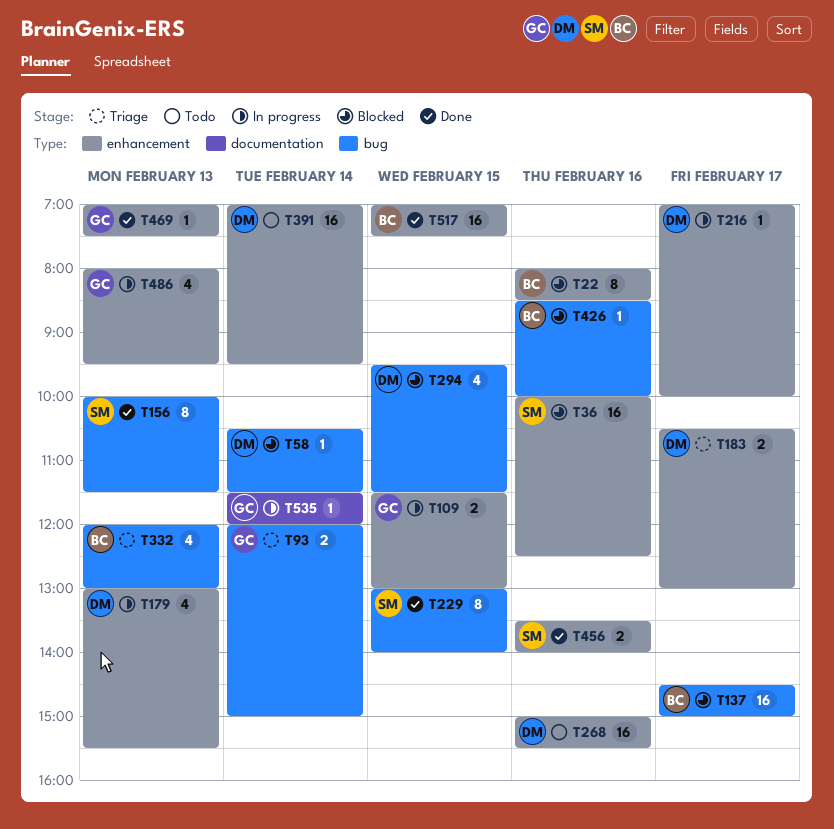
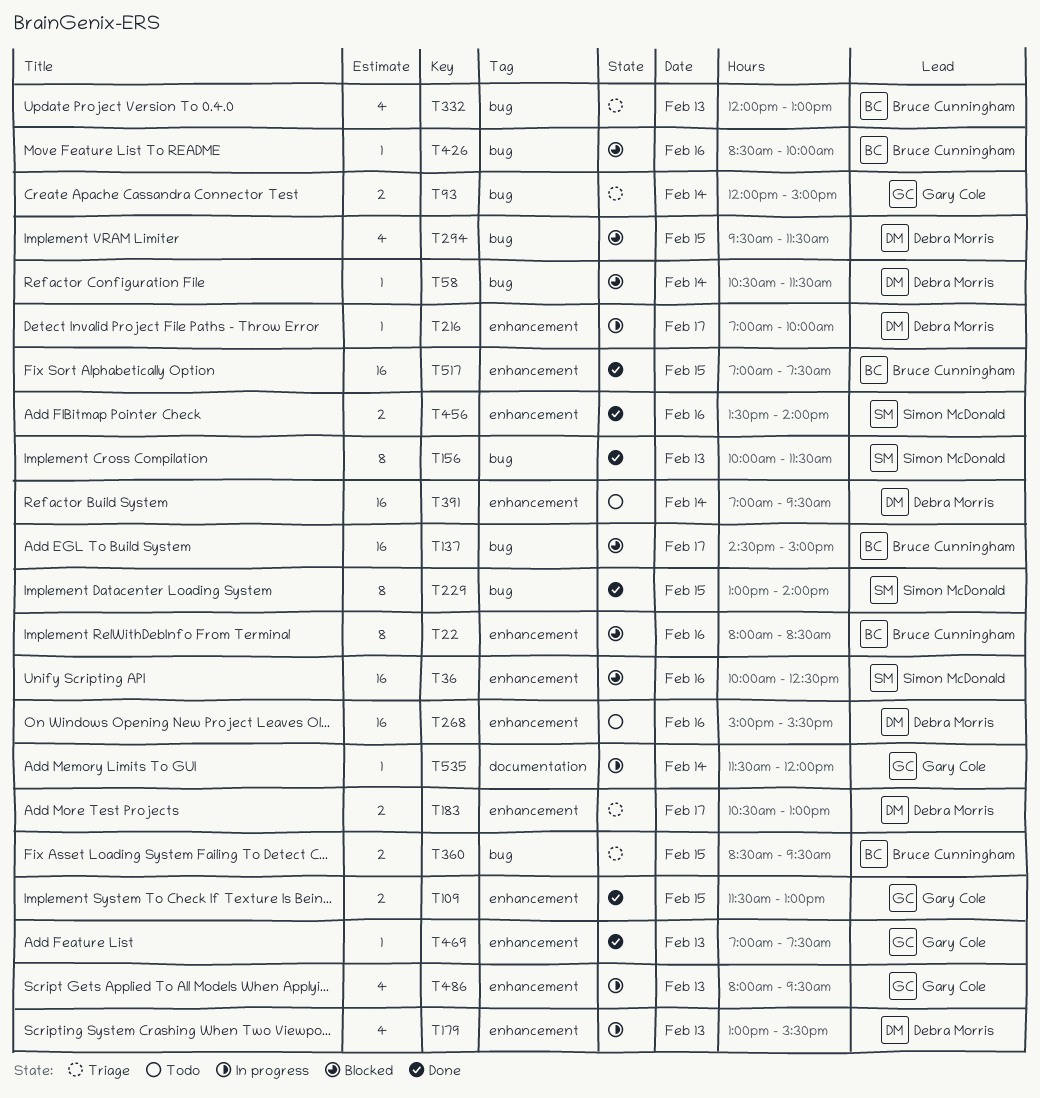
T109, status: In progress -> Done
T360: none -> present

